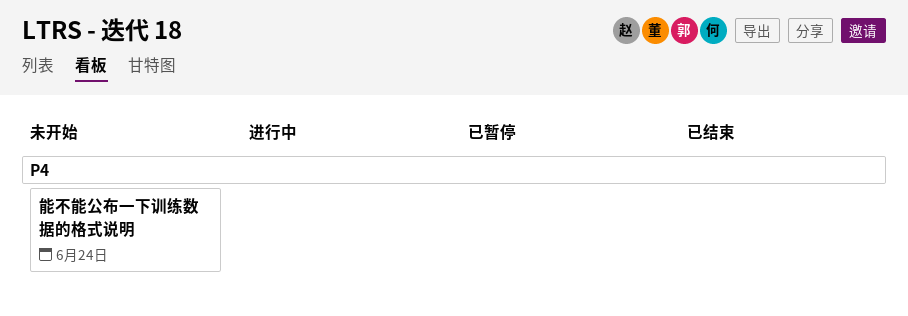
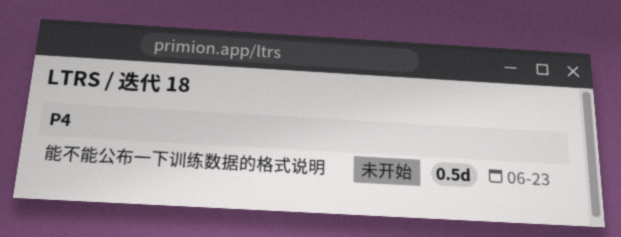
能不能公布一下训练数据的格式说明, due: Jun 24 -> Jun 23

